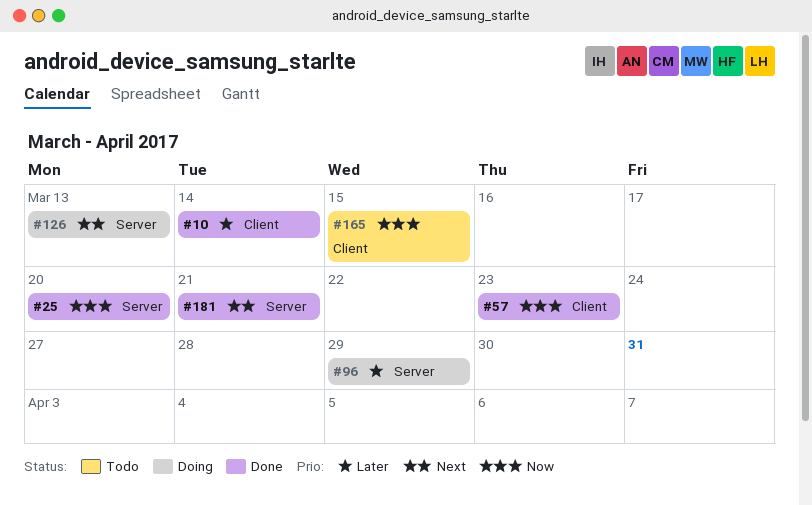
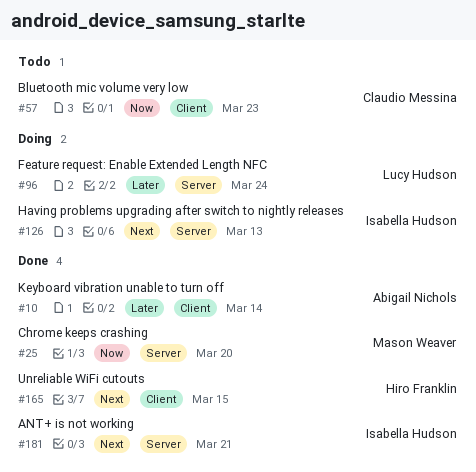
#57, status: Done -> Todo
#96, due: Mar 29 -> Mar 24
#165, status: Todo -> Done
#165, priority: Now -> Next

